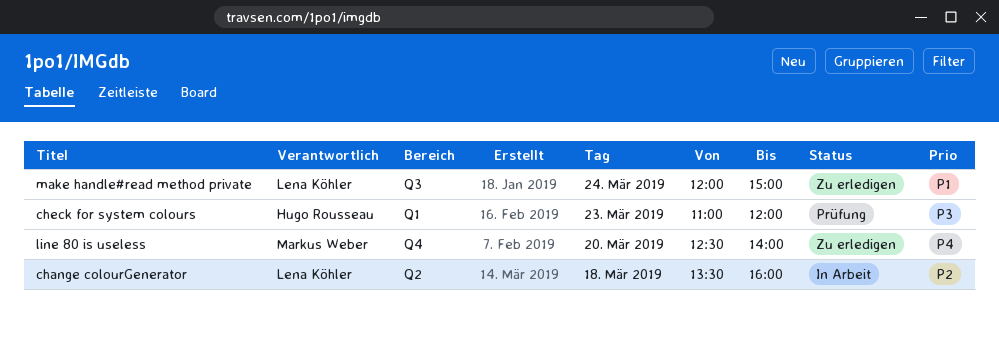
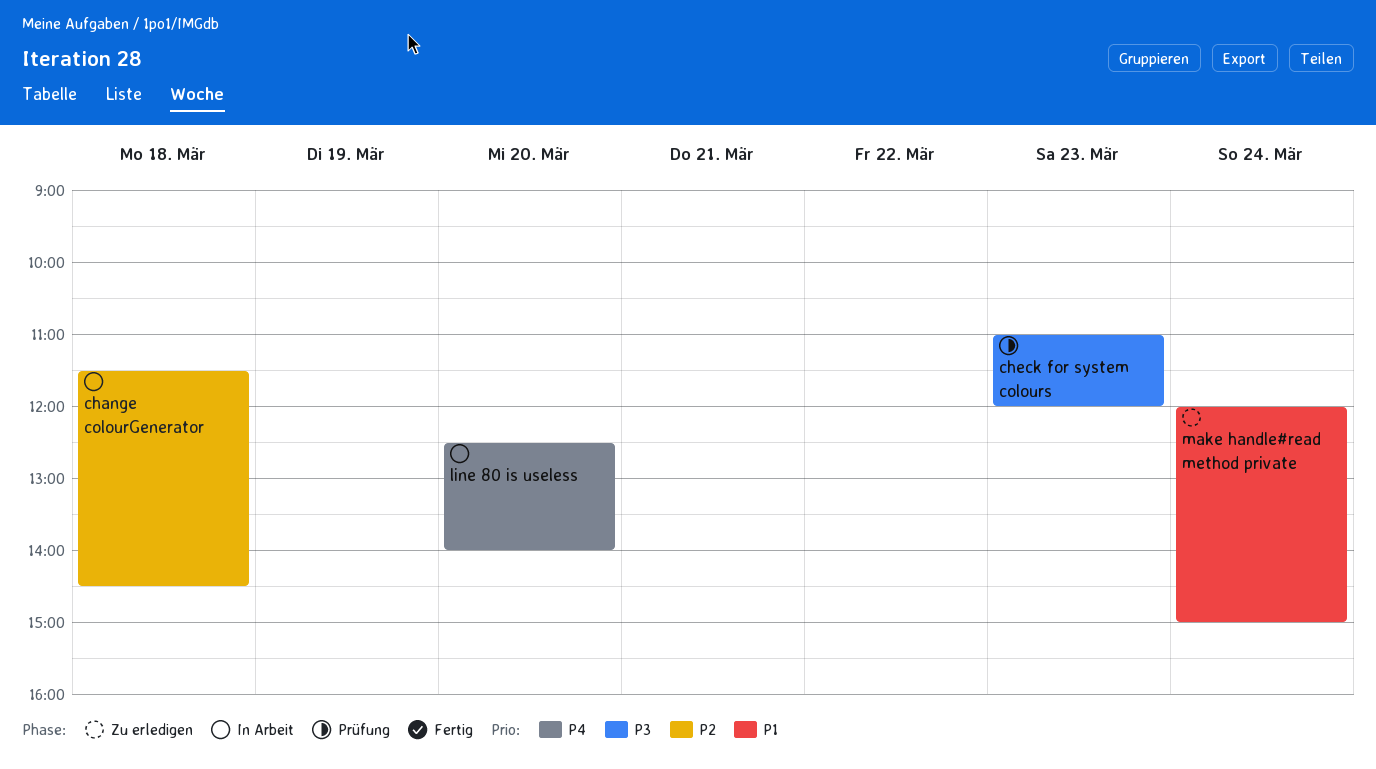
change colourGenerator, begins: 13:30 -> 11:30
change colourGenerator, ends: 16:00 -> 14:30
line 80 is useless, status: Zu erledigen -> In Arbeit

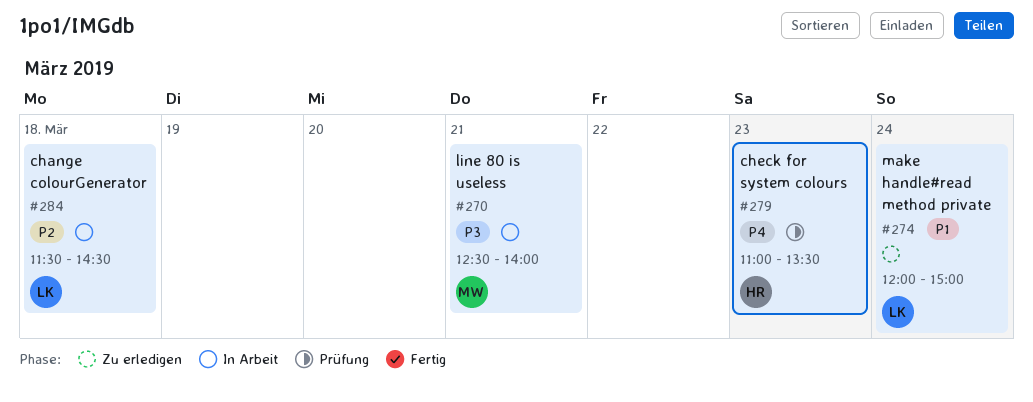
check for system colours, priority: P3 -> P4
check for system colours, ends: 12:00 -> 13:30
line 80 is useless, priority: P4 -> P3
line 80 is useless, day: Mar 20 -> Mar 21

